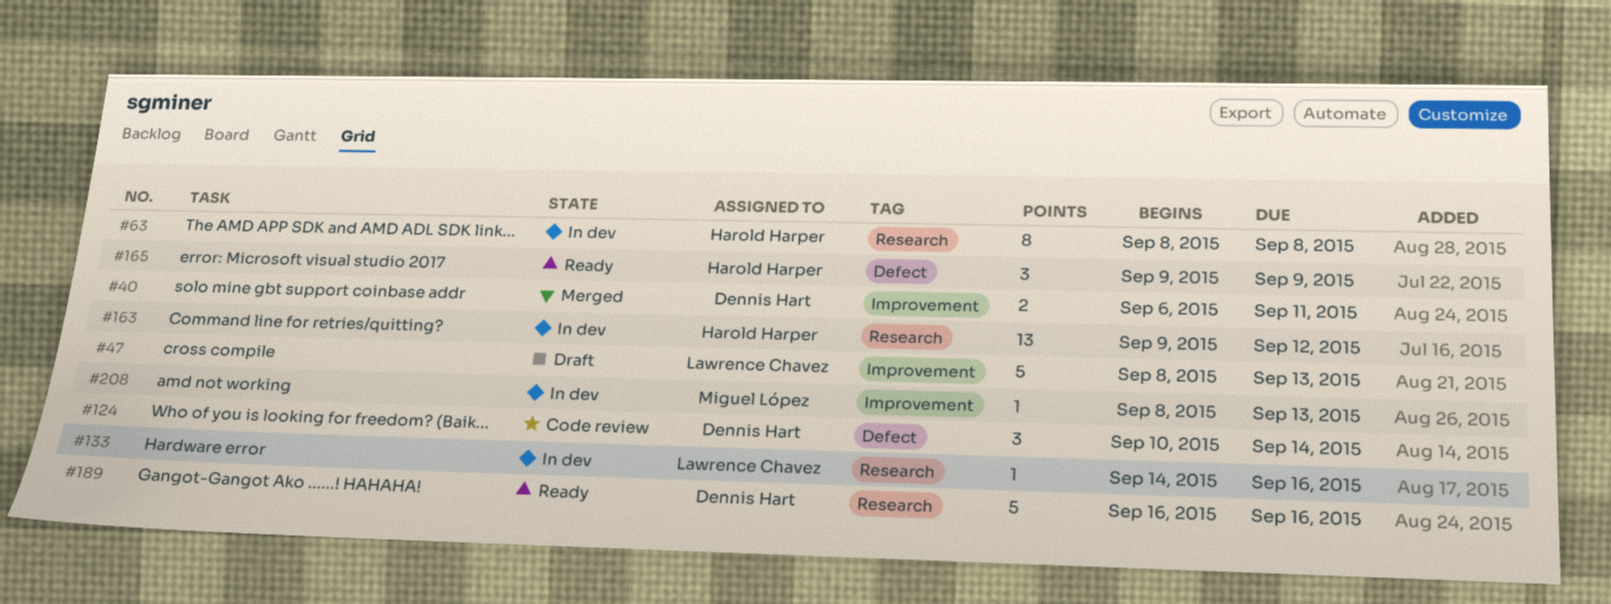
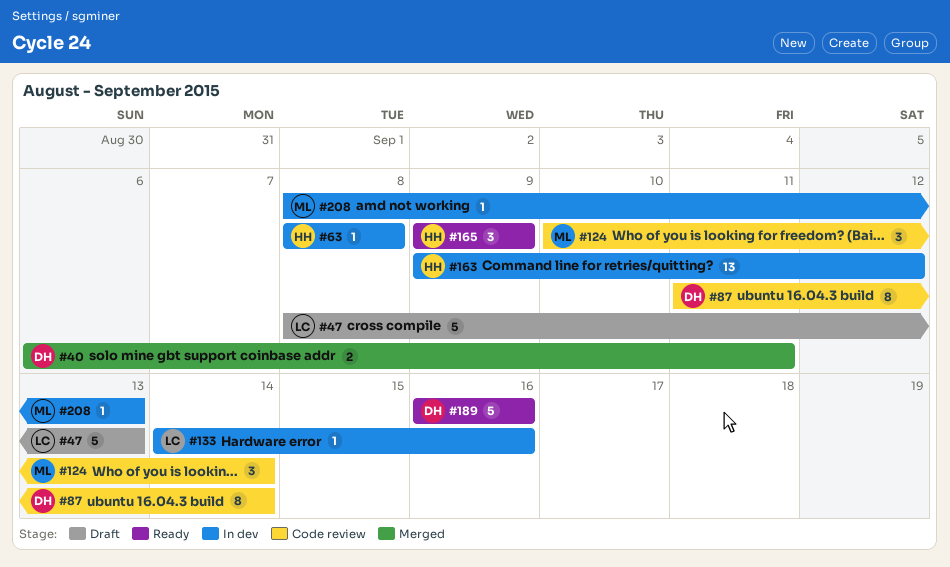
#63, estimate: 8 -> 1
#87: none -> present
#124, owner: Dennis Hart -> Miguel López

